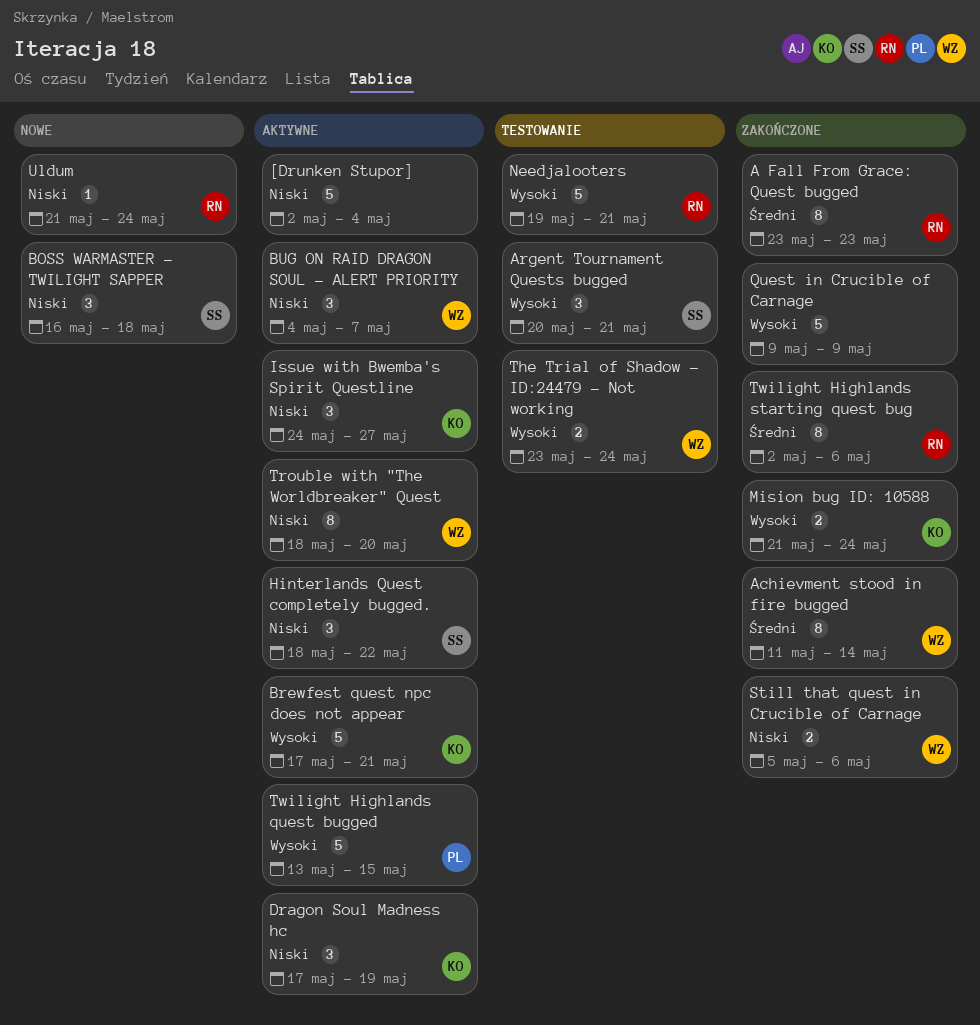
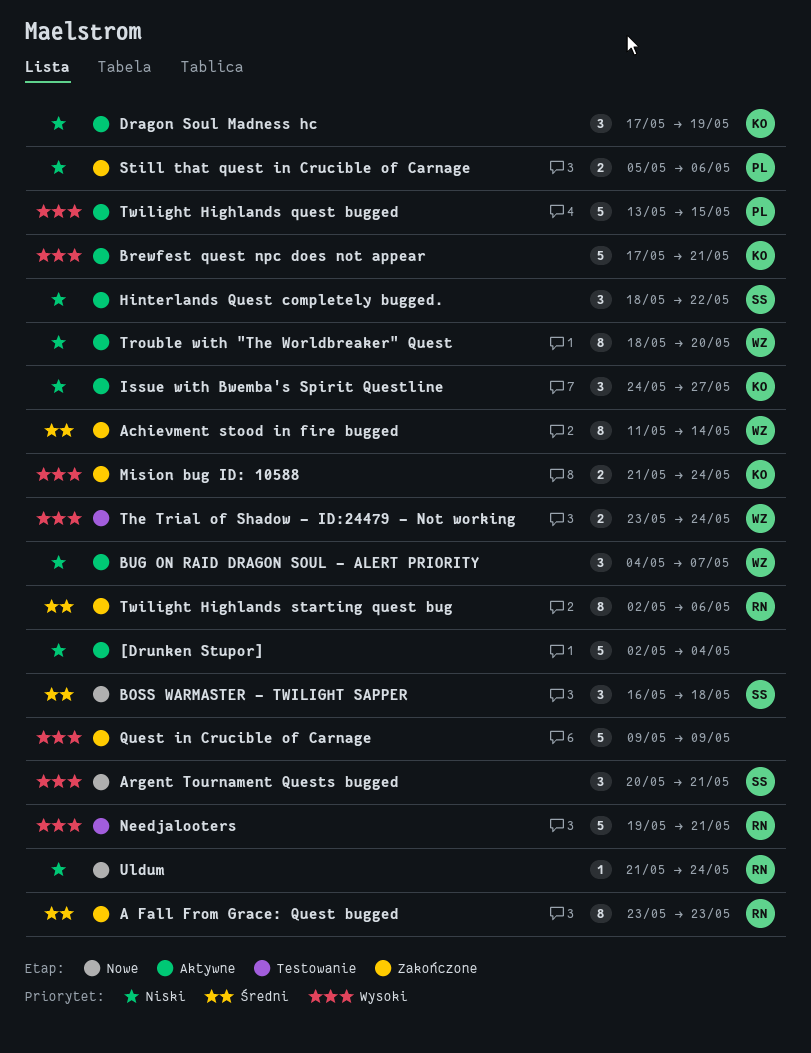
Argent Tournament Quests bugged, status: Testowanie -> Nowe
BOSS WARMASTER - TWILIGHT SAPPER, priority: Niski -> Średni
Still that quest in Crucible of Carnage, owner: WZ -> PL

